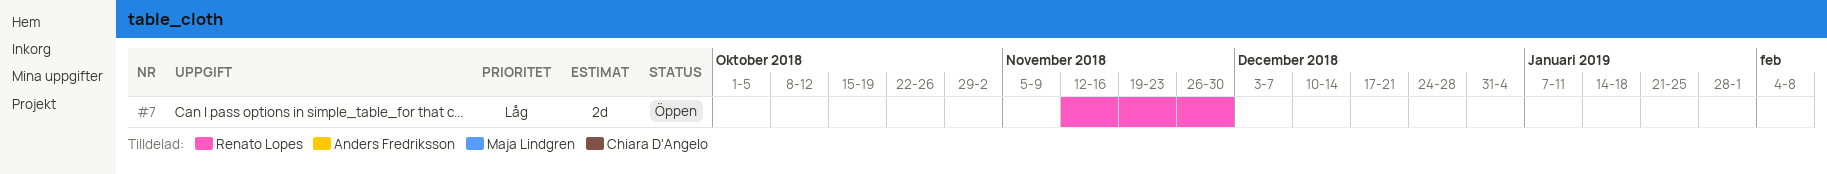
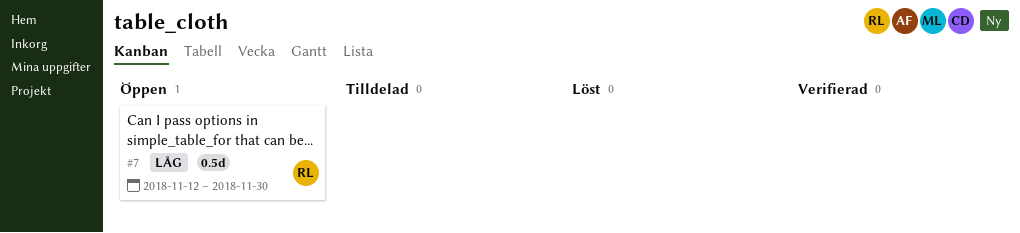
#7, estimate: 2d -> 0.5d

